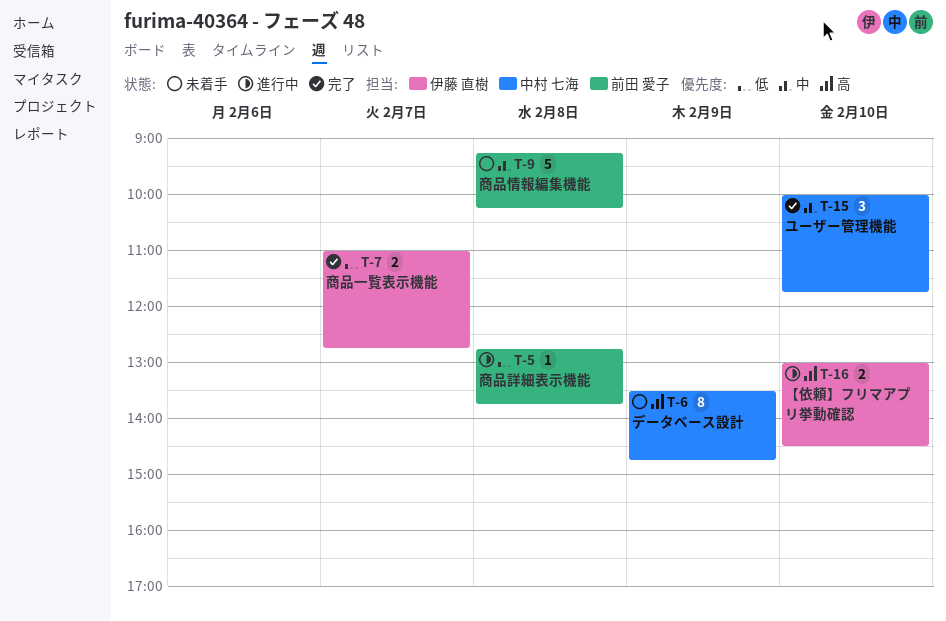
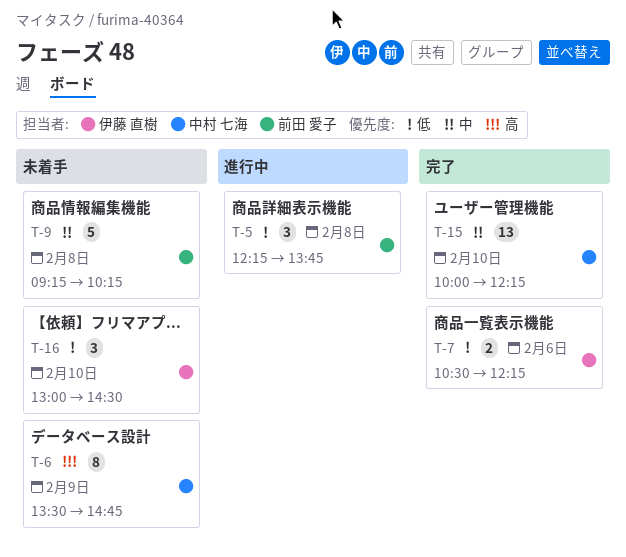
T-5, estimate: 1 -> 3
T-5, begins: 12:45 -> 12:15
T-7, day: Feb 7 -> Feb 6
T-7, begins: 11:00 -> 10:30
T-7, ends: 12:45 -> 12:15
T-15, estimate: 3 -> 13
T-15, ends: 11:45 -> 12:15
T-16, status: 進行中 -> 未着手
T-16, priority: 高 -> 低
T-16, estimate: 2 -> 3

